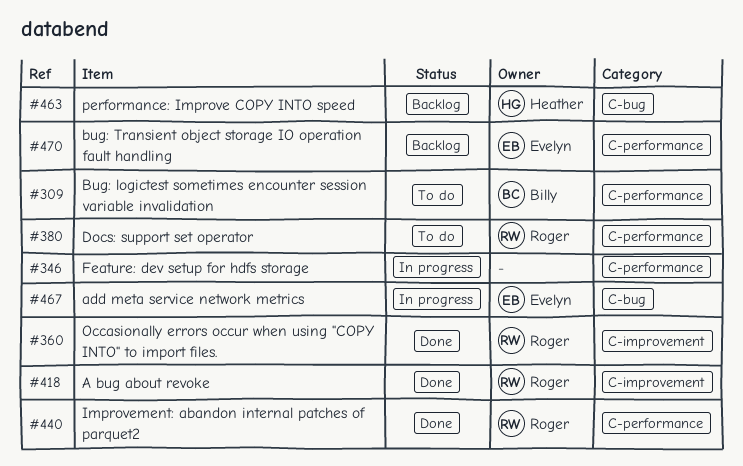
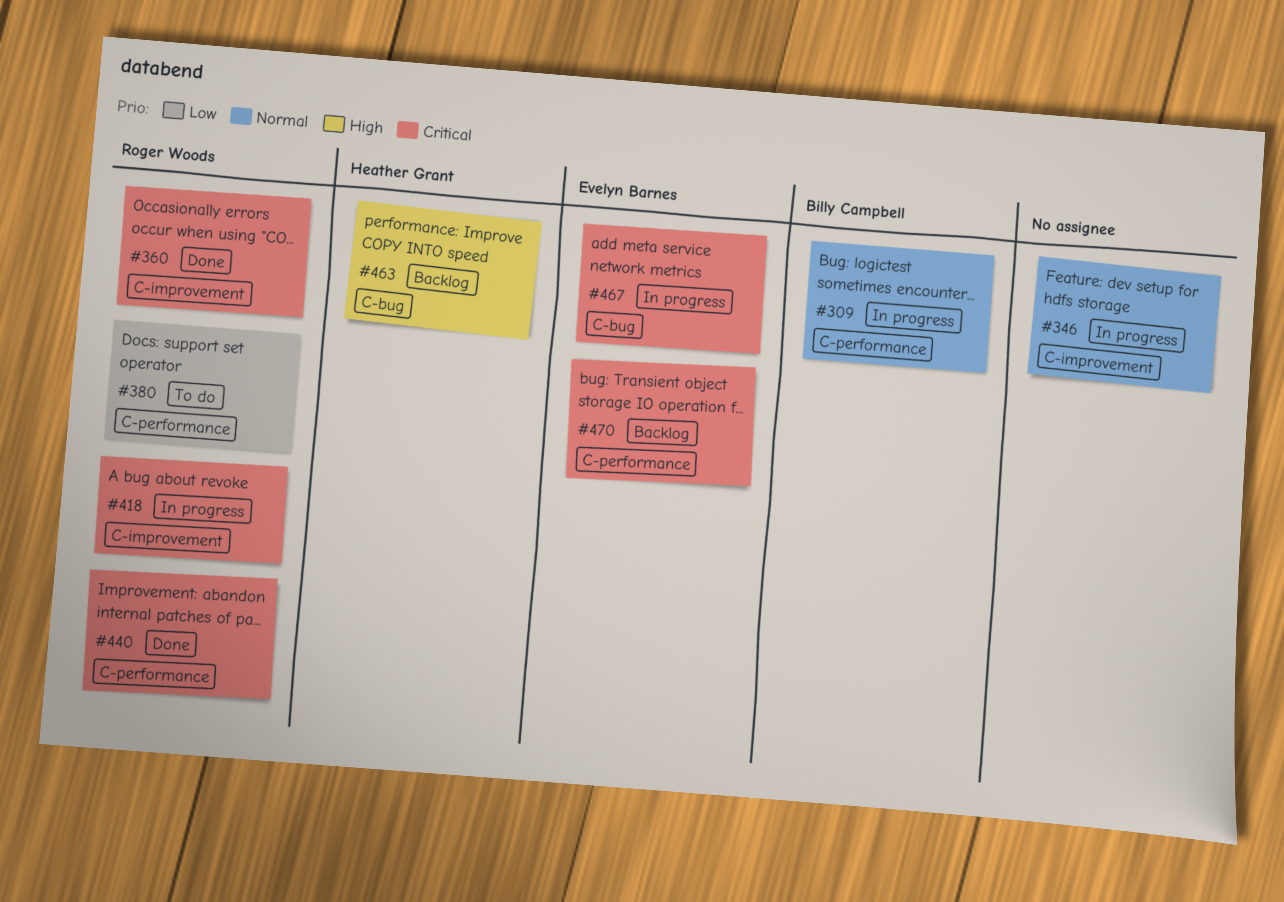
#309, status: To do -> In progress
#346, label: C-performance -> C-improvement
#418, status: Done -> In progress

